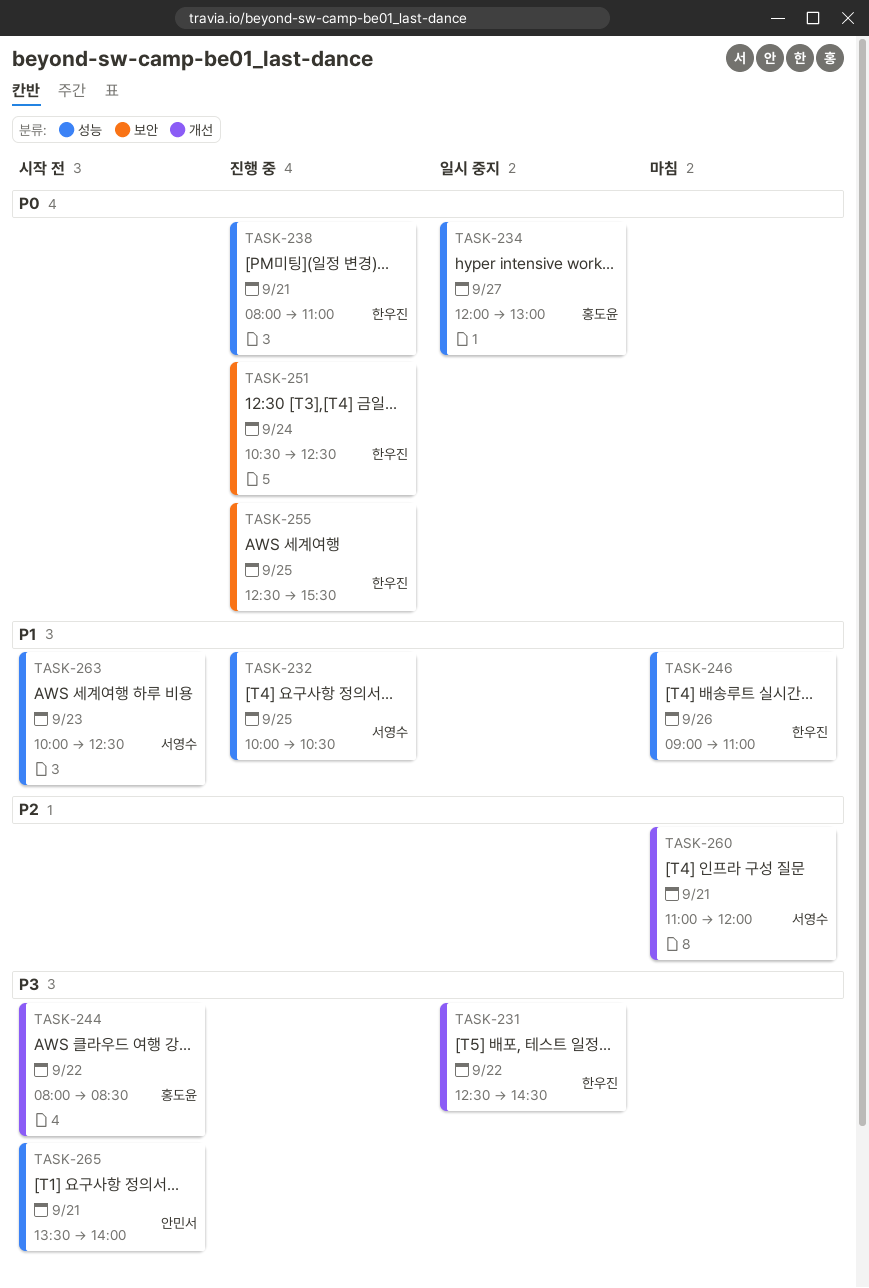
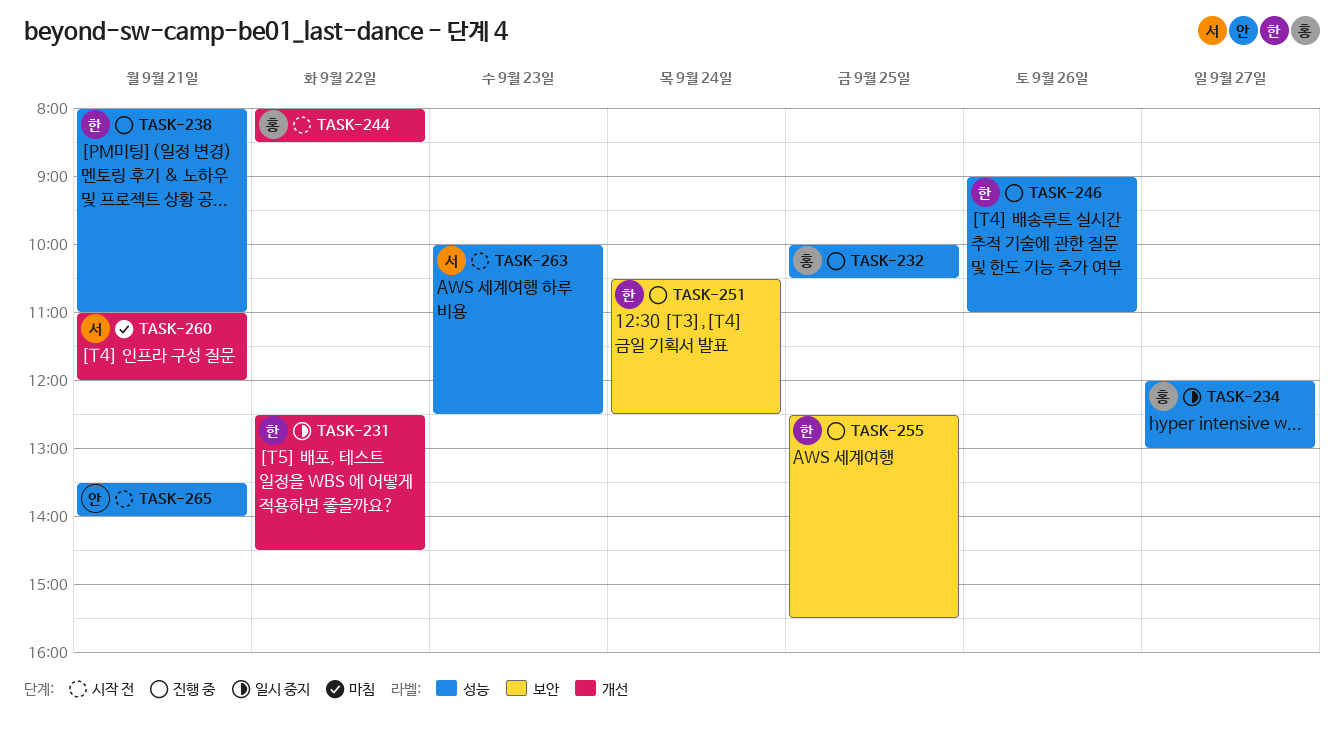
TASK-232, owner: 서영수 -> 홍도윤
TASK-246, status: 마침 -> 진행 중

